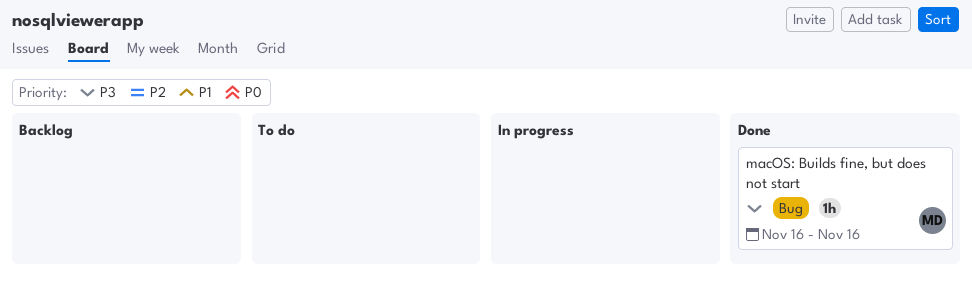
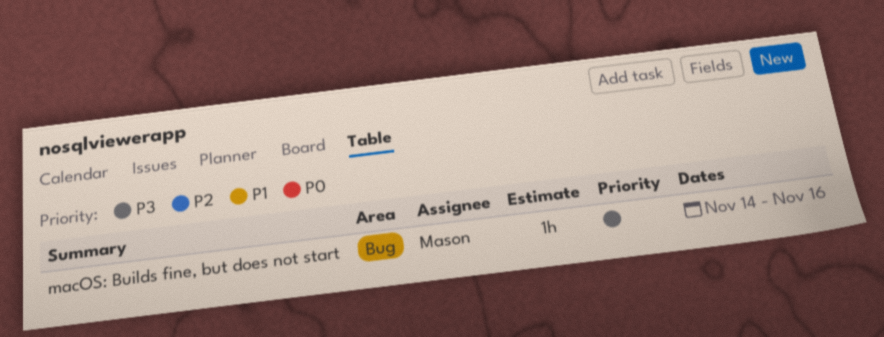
macOS: Builds fine, but does not start, start: Nov 16 -> Nov 14

